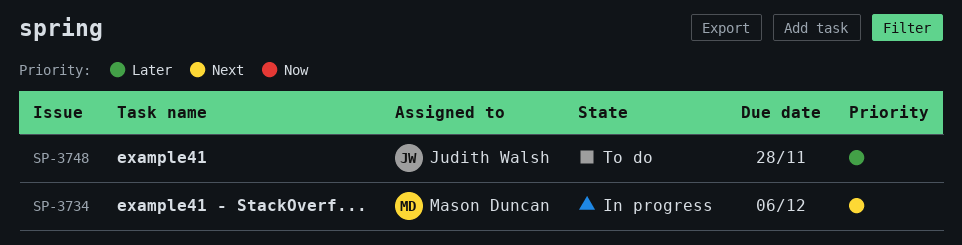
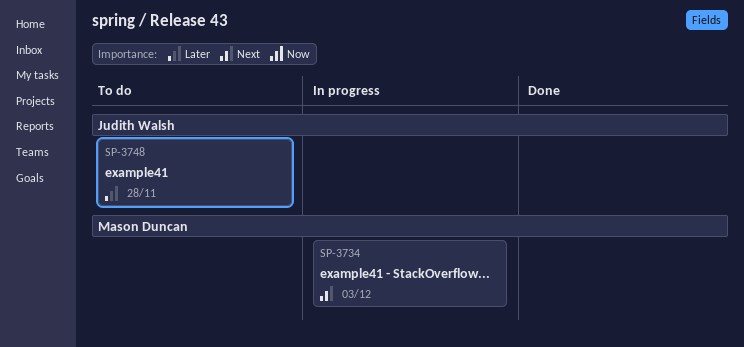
SP-3734, due: Dec 6 -> Dec 3

